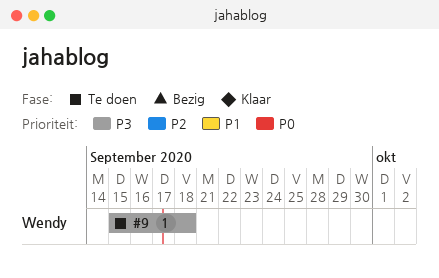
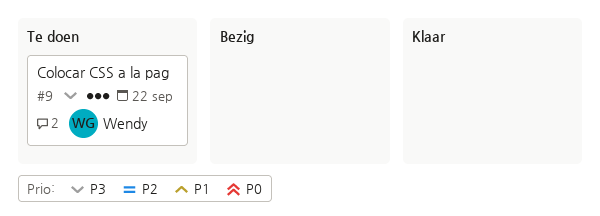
#9, estimate: 1 -> 3
#9, due: Sep 18 -> Sep 22

